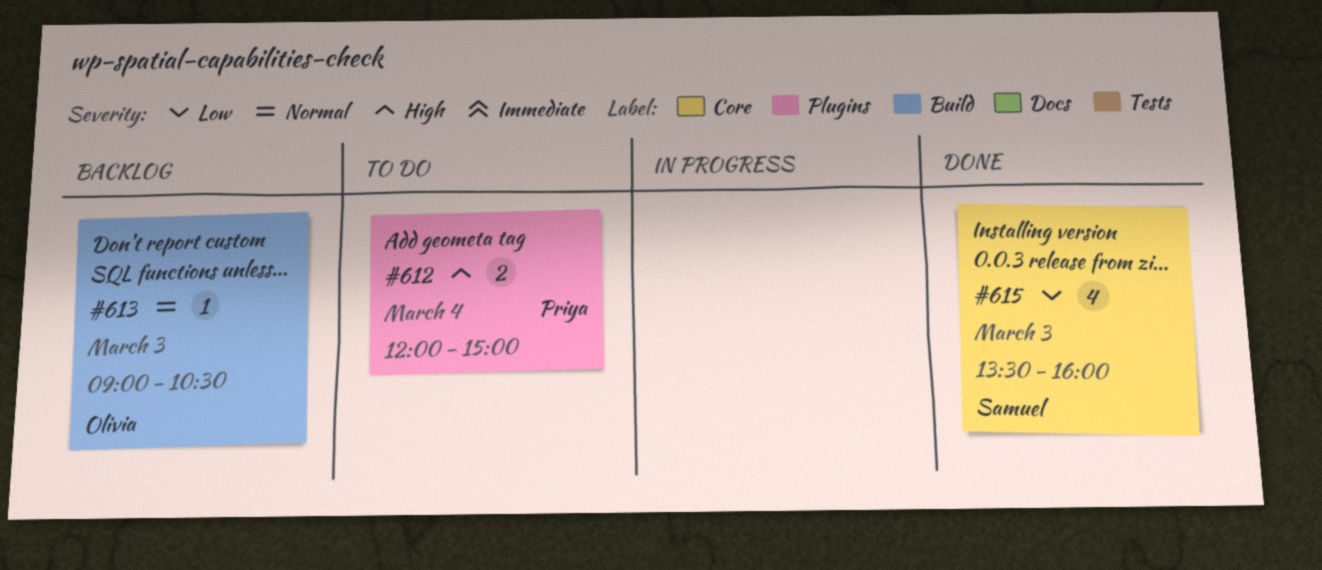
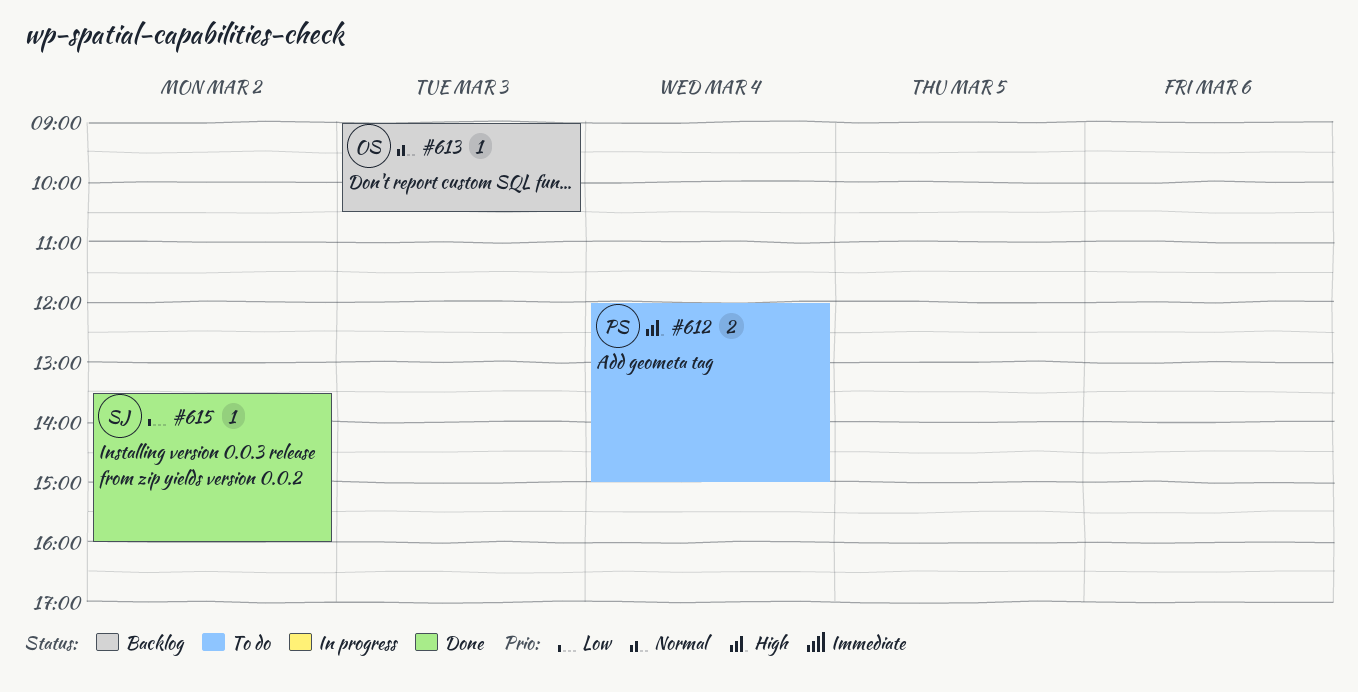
#615, estimate: 4 -> 1
#615, day: Mar 3 -> Mar 2

